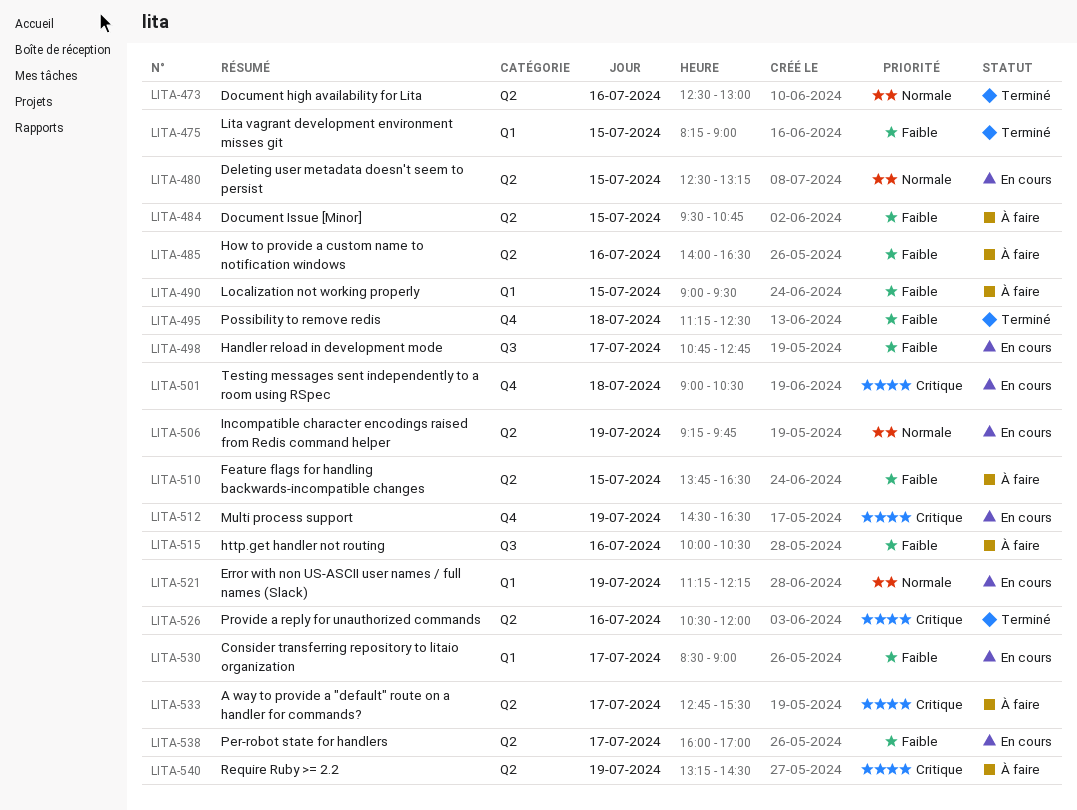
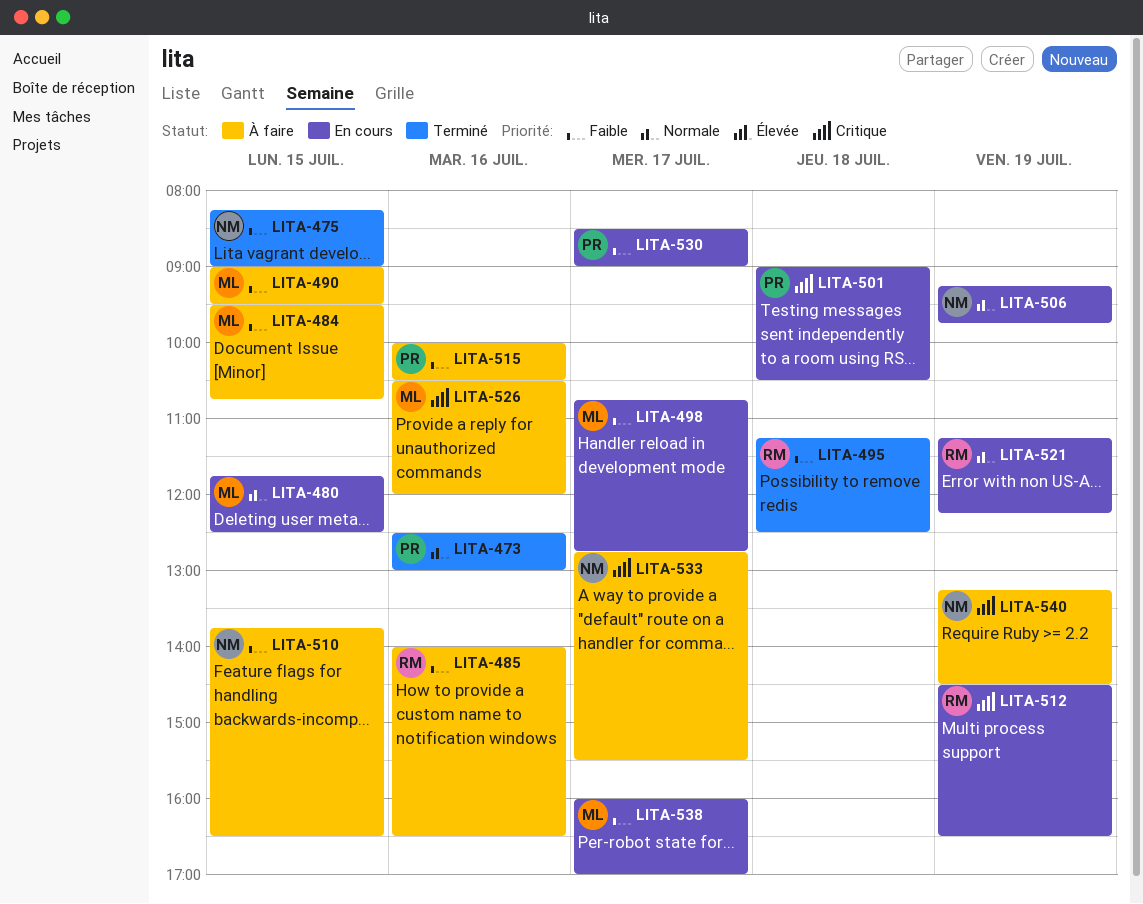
LITA-480, begins: 12:30 -> 11:45
LITA-480, ends: 13:15 -> 12:30
LITA-526, status: Terminé -> À faire

